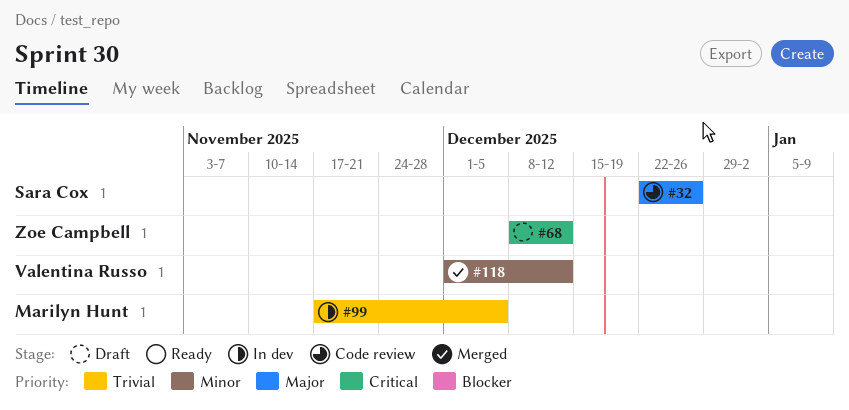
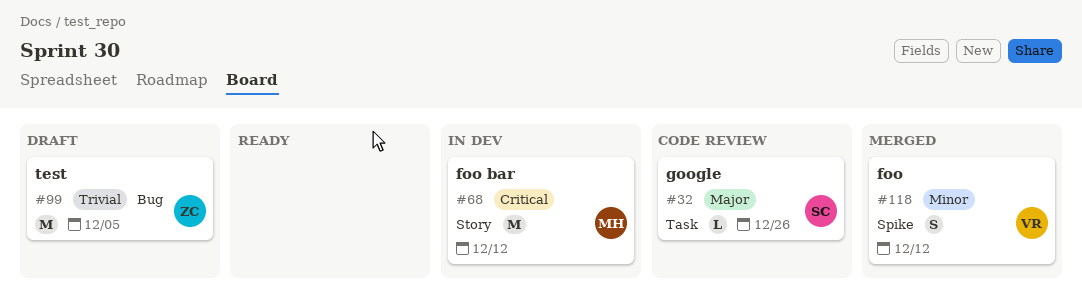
#68, status: Draft -> In dev
#68, owner: Zoe Campbell -> Marilyn Hunt
#99, status: In dev -> Draft
#99, owner: Marilyn Hunt -> Zoe Campbell

